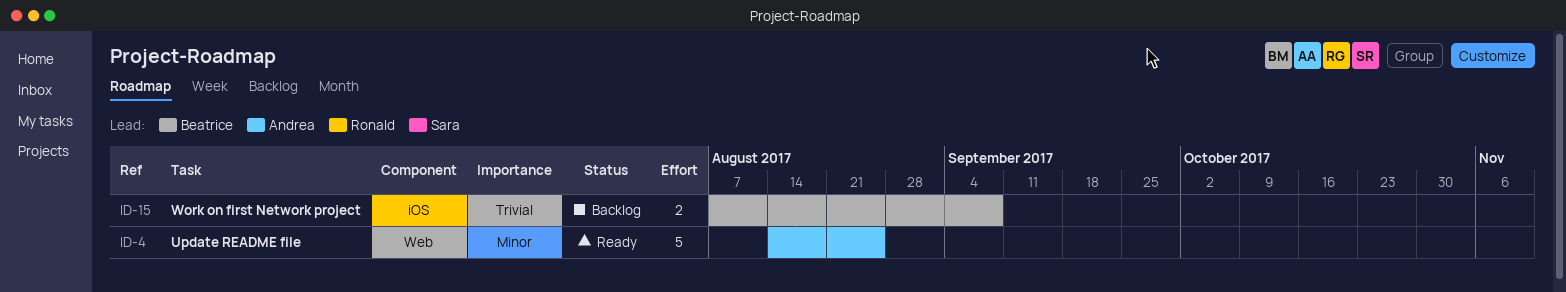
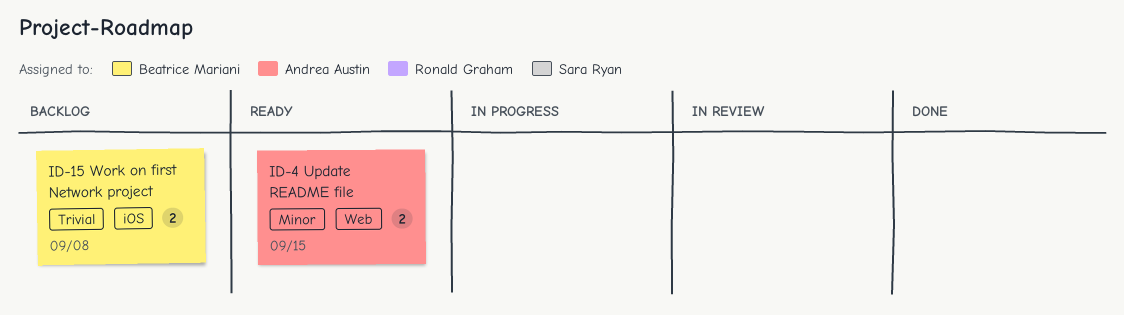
ID-4, estimate: 5 -> 2
ID-4, due: Aug 25 -> Sep 15

